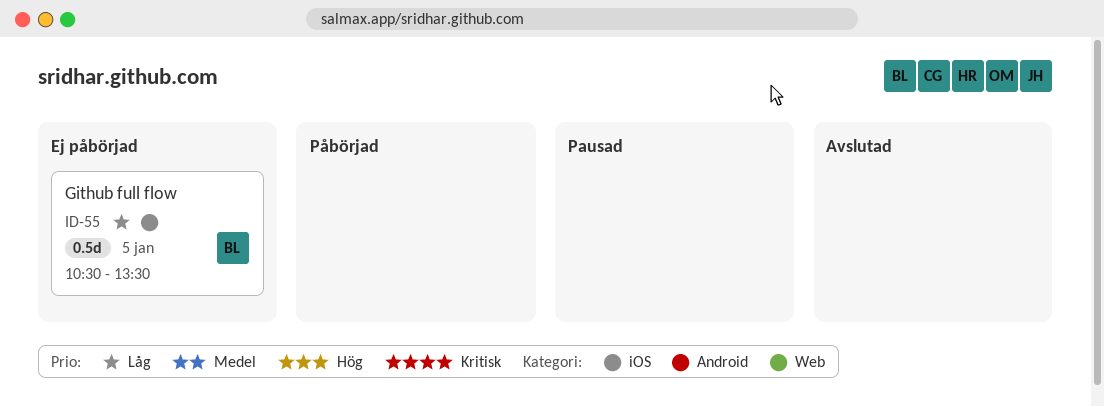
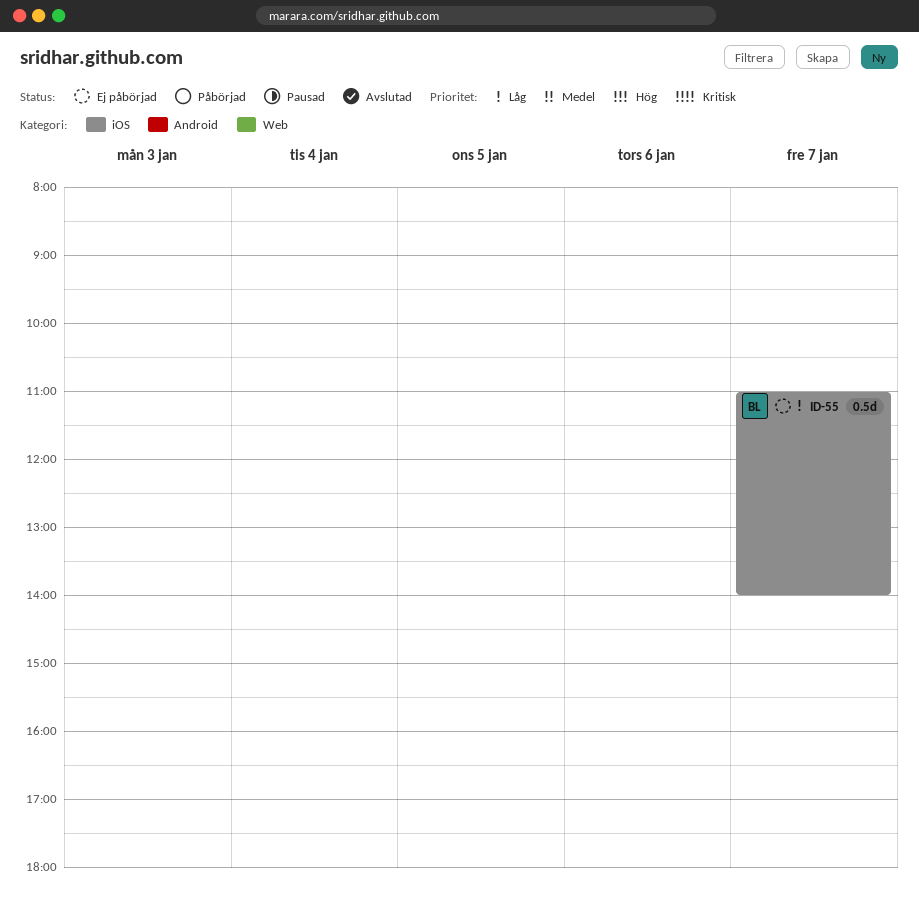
ID-55, day: Jan 5 -> Jan 7
ID-55, begins: 10:30 -> 11:00
ID-55, ends: 13:30 -> 14:00

